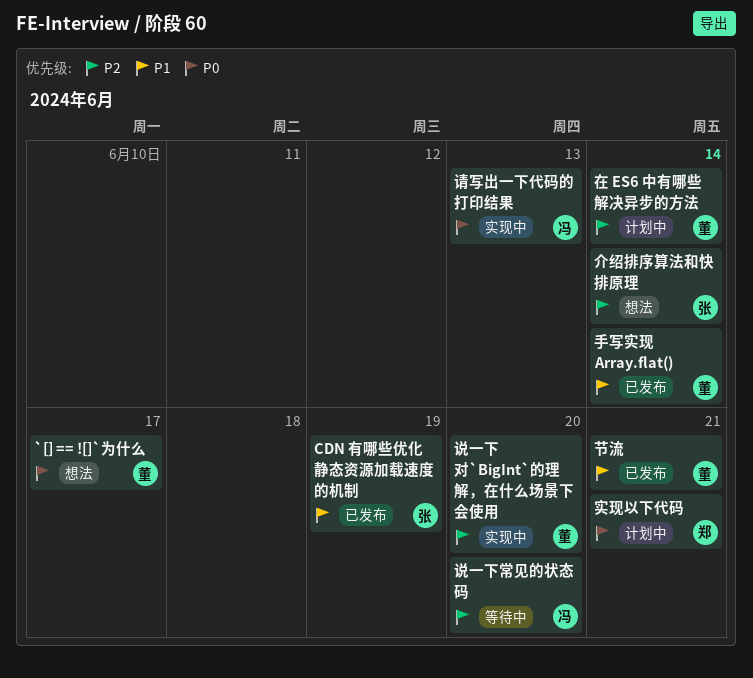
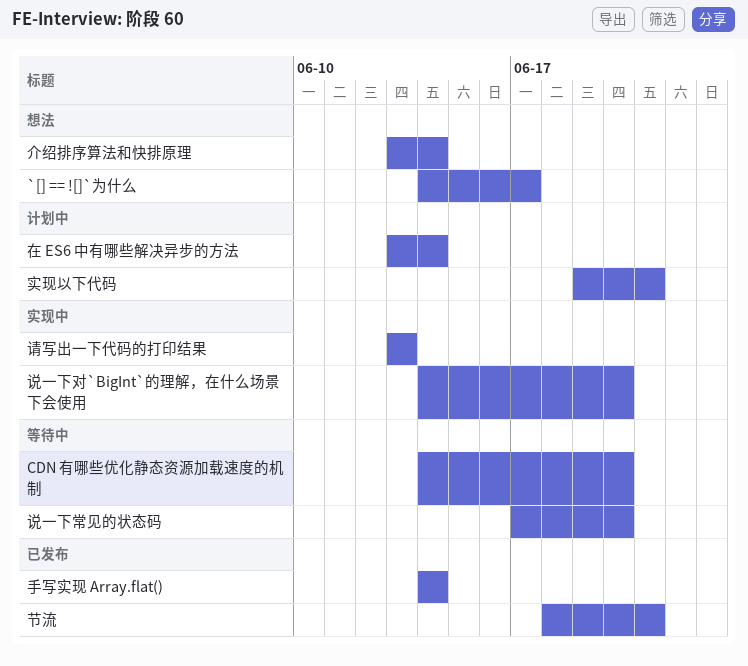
CDN 有哪些优化静态资源加载速度的机制, status: 已发布 -> 等待中
CDN 有哪些优化静态资源加载速度的机制, due: Jun 19 -> Jun 20

